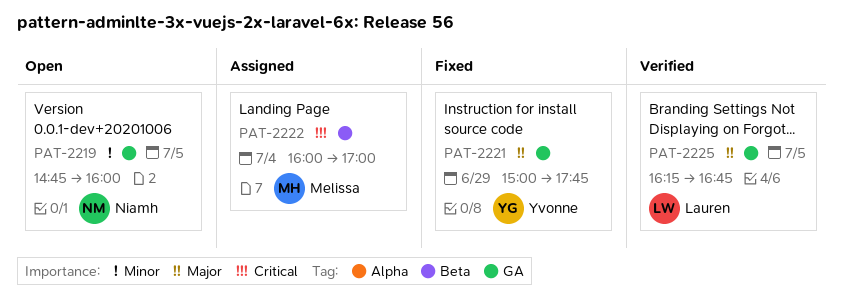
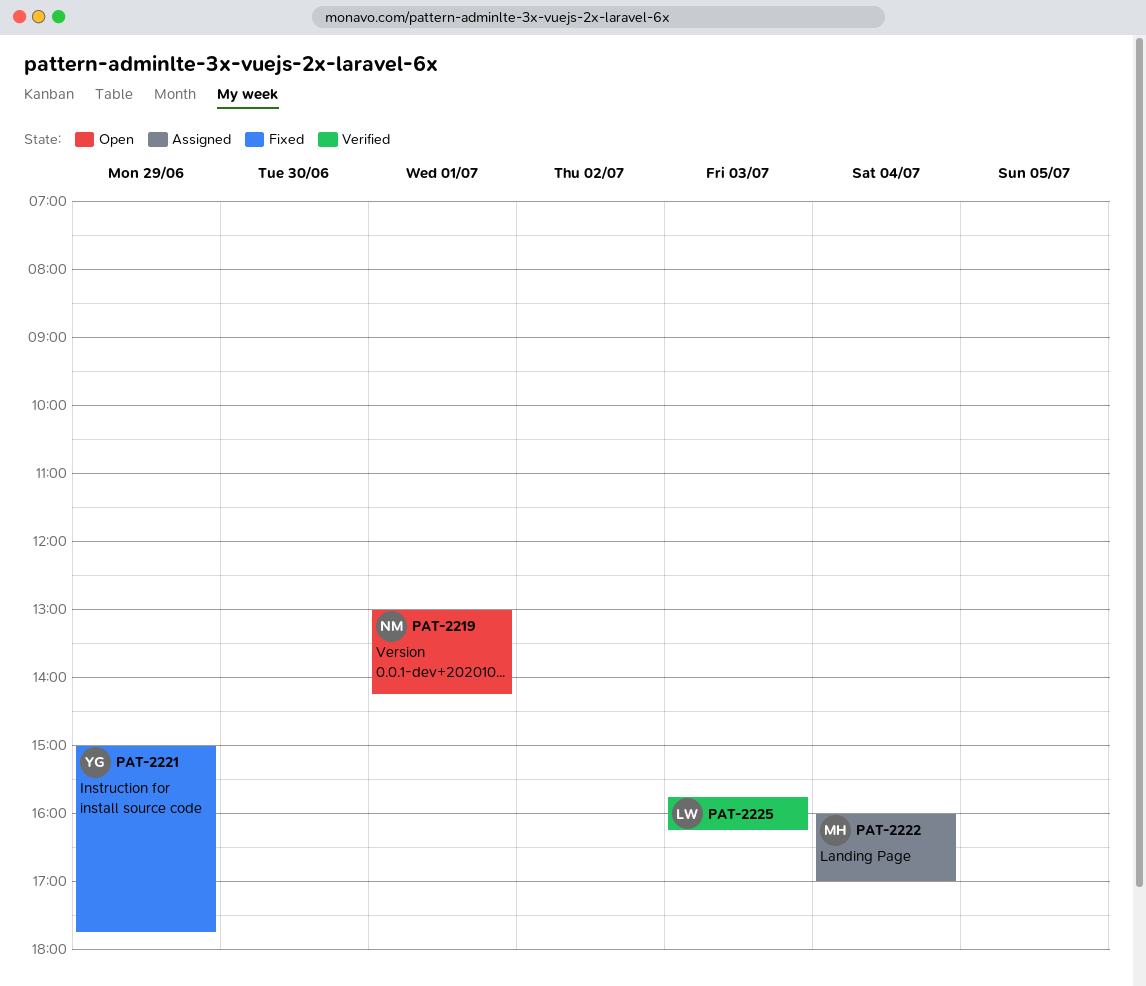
PAT-2219, day: Jul 5 -> Jul 1
PAT-2219, begins: 14:45 -> 13:00
PAT-2219, ends: 16:00 -> 14:15
PAT-2225, day: Jul 5 -> Jul 3
PAT-2225, begins: 16:15 -> 15:45
PAT-2225, ends: 16:45 -> 16:15

